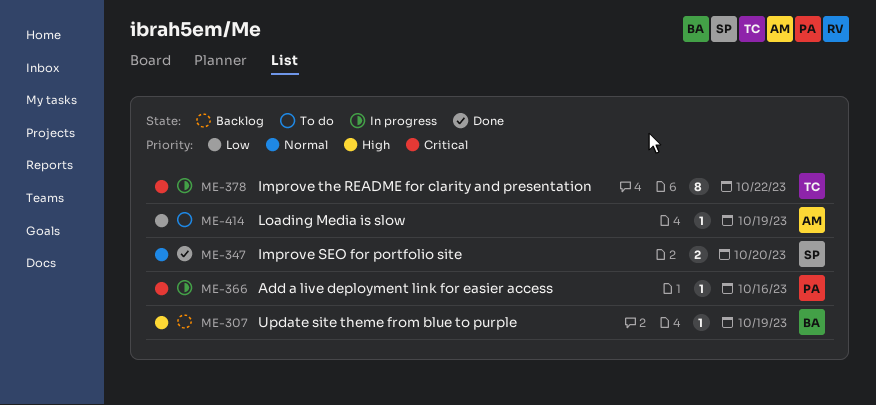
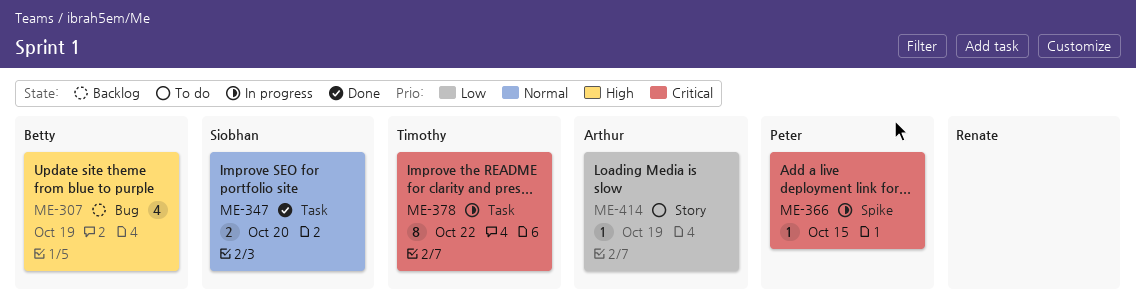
ME-307, estimate: 1 -> 4
ME-366, due: Oct 16 -> Oct 15

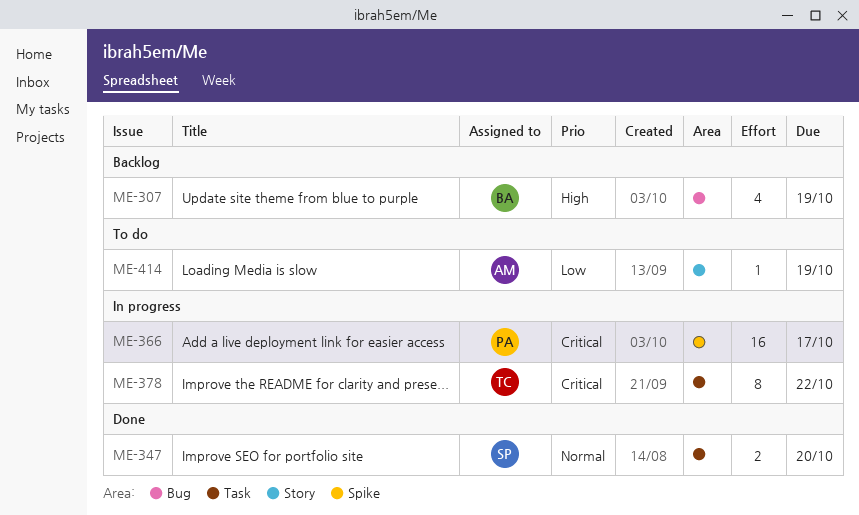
ME-366, estimate: 1 -> 16
ME-366, due: Oct 15 -> Oct 17

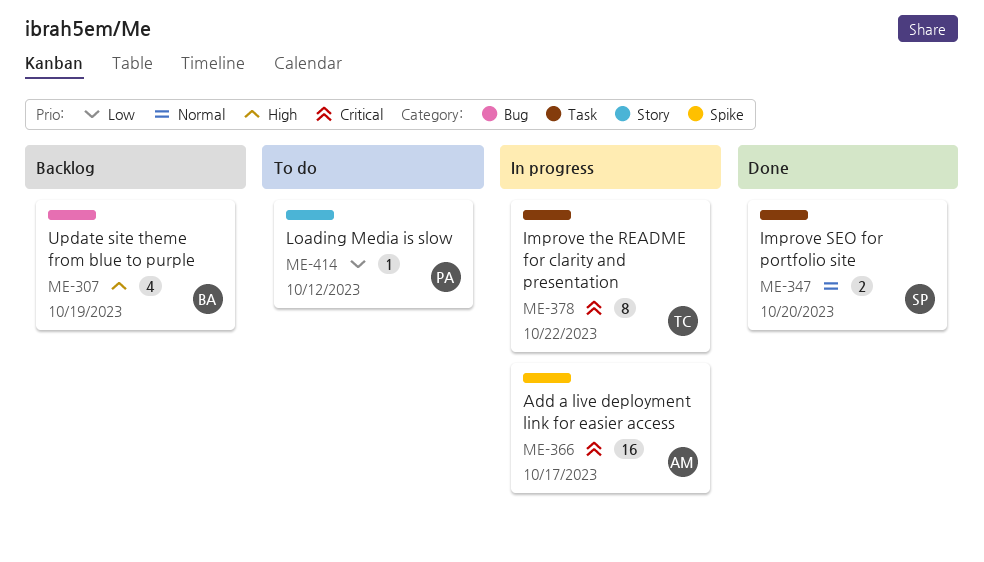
ME-366, owner: PA -> AM
ME-414, owner: AM -> PA
ME-414, due: Oct 19 -> Oct 12

